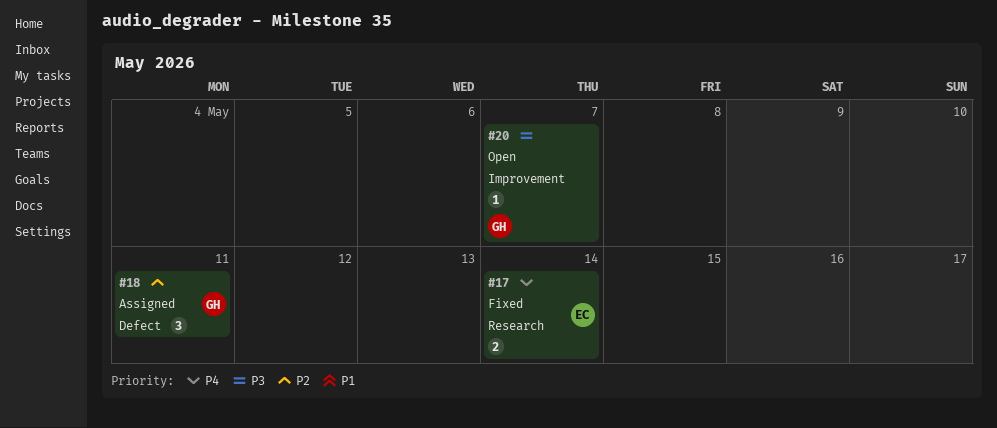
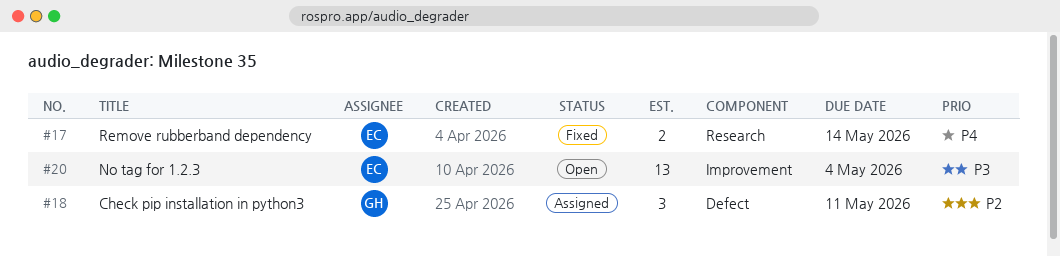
#20, owner: GH -> EC
#20, estimate: 1 -> 13
#20, due: May 7 -> May 4

